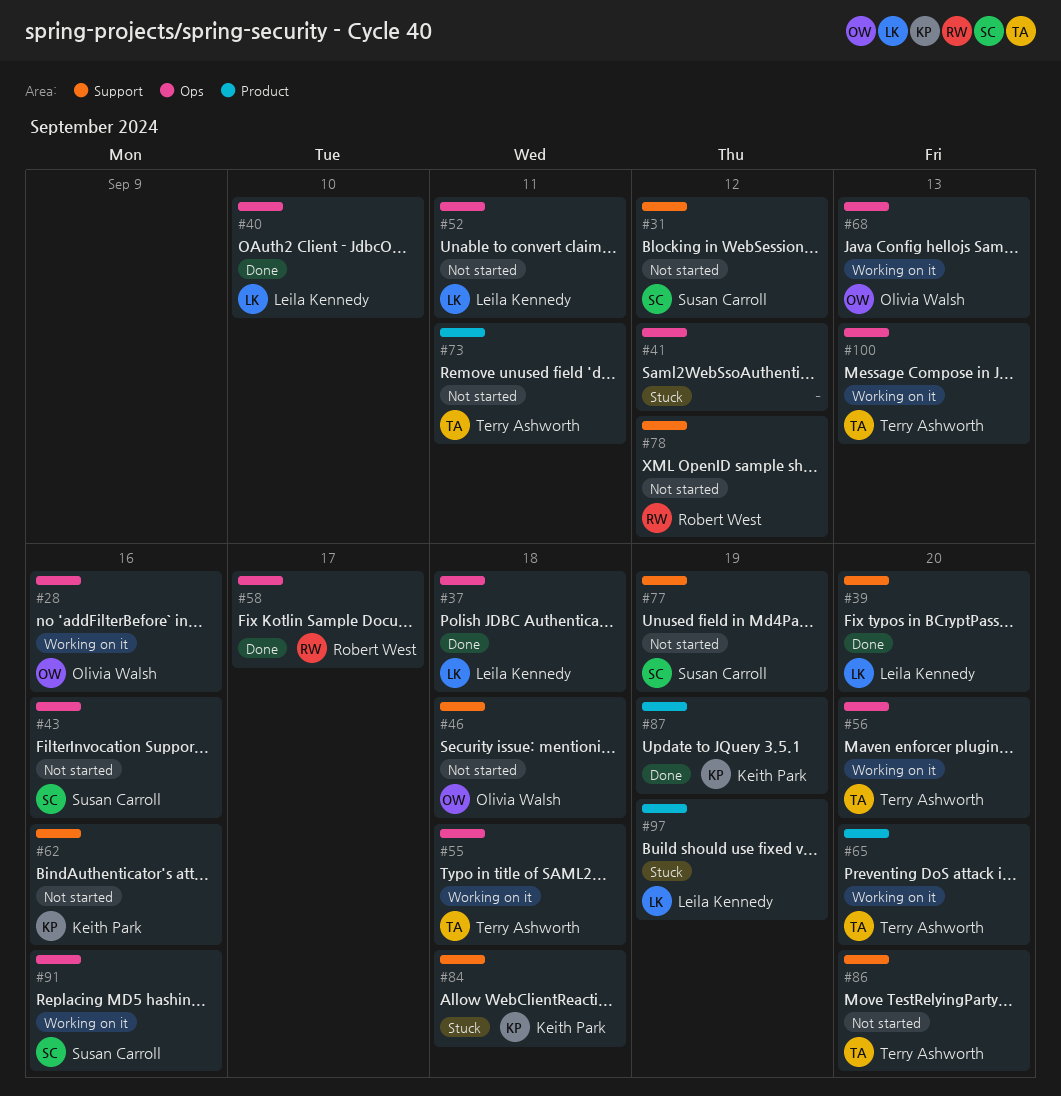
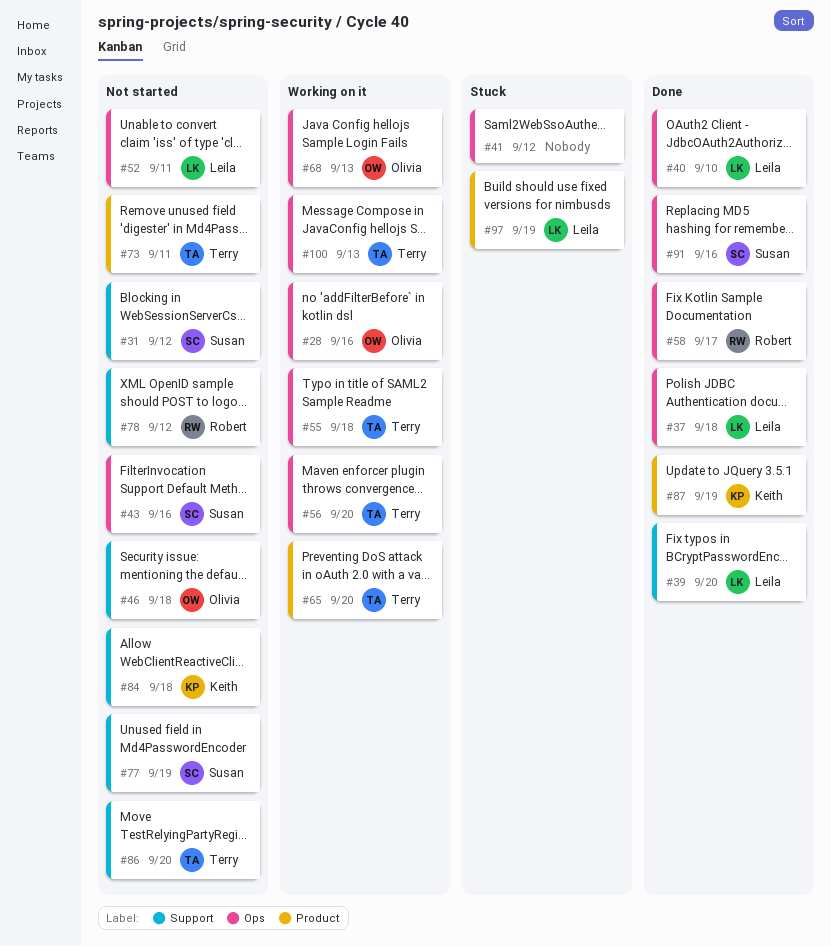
#62: present -> none
#84, status: Stuck -> Not started
#91, status: Working on it -> Done

